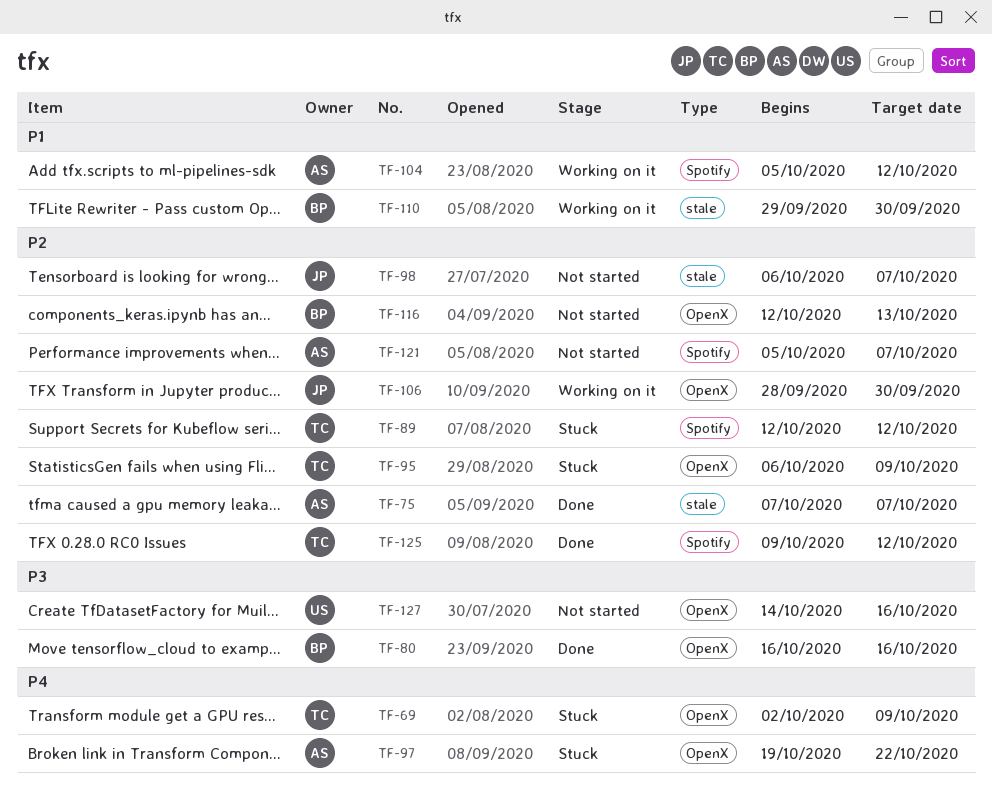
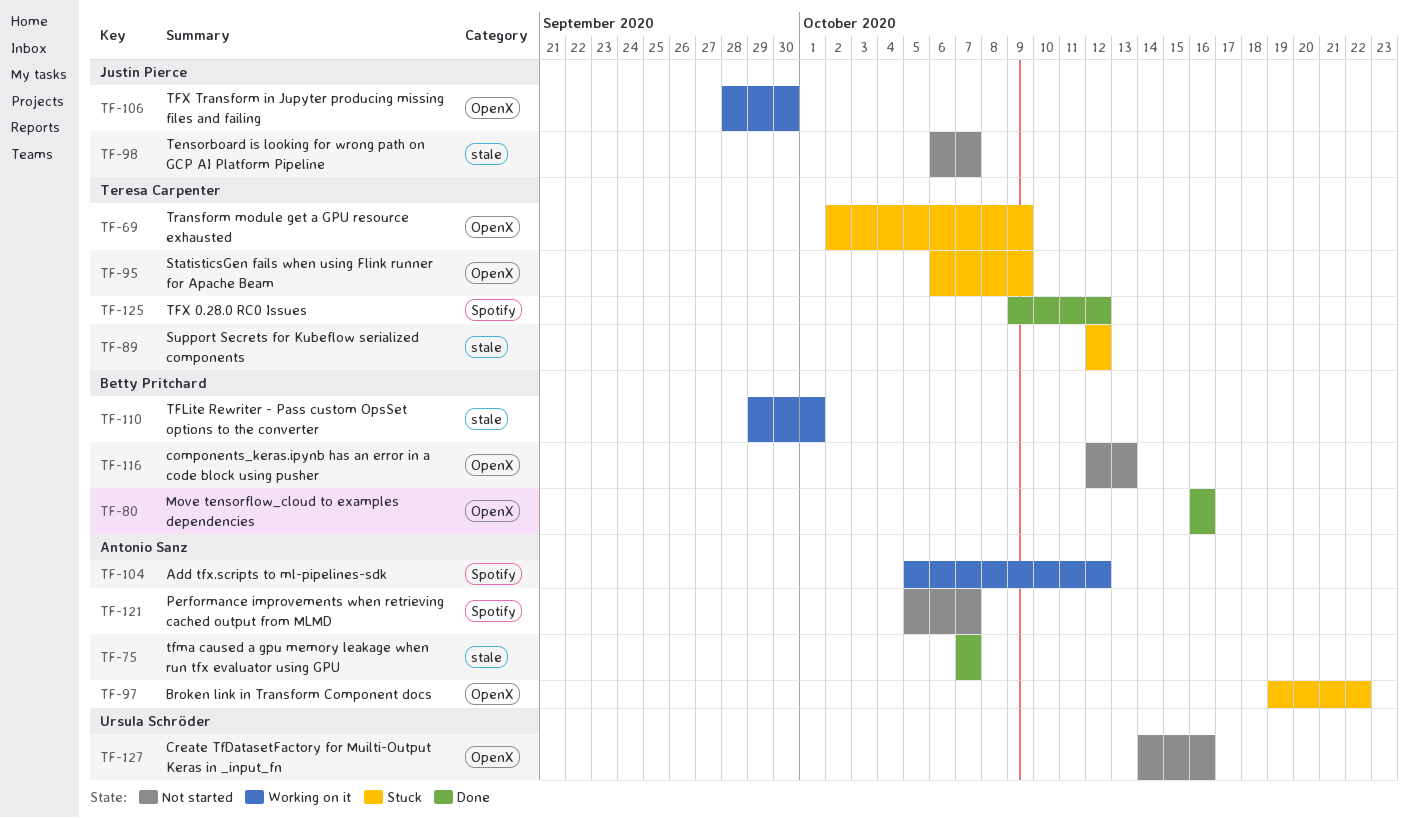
TF-89, label: Spotify -> stale
TF-110, due: Sep 30 -> Oct 1

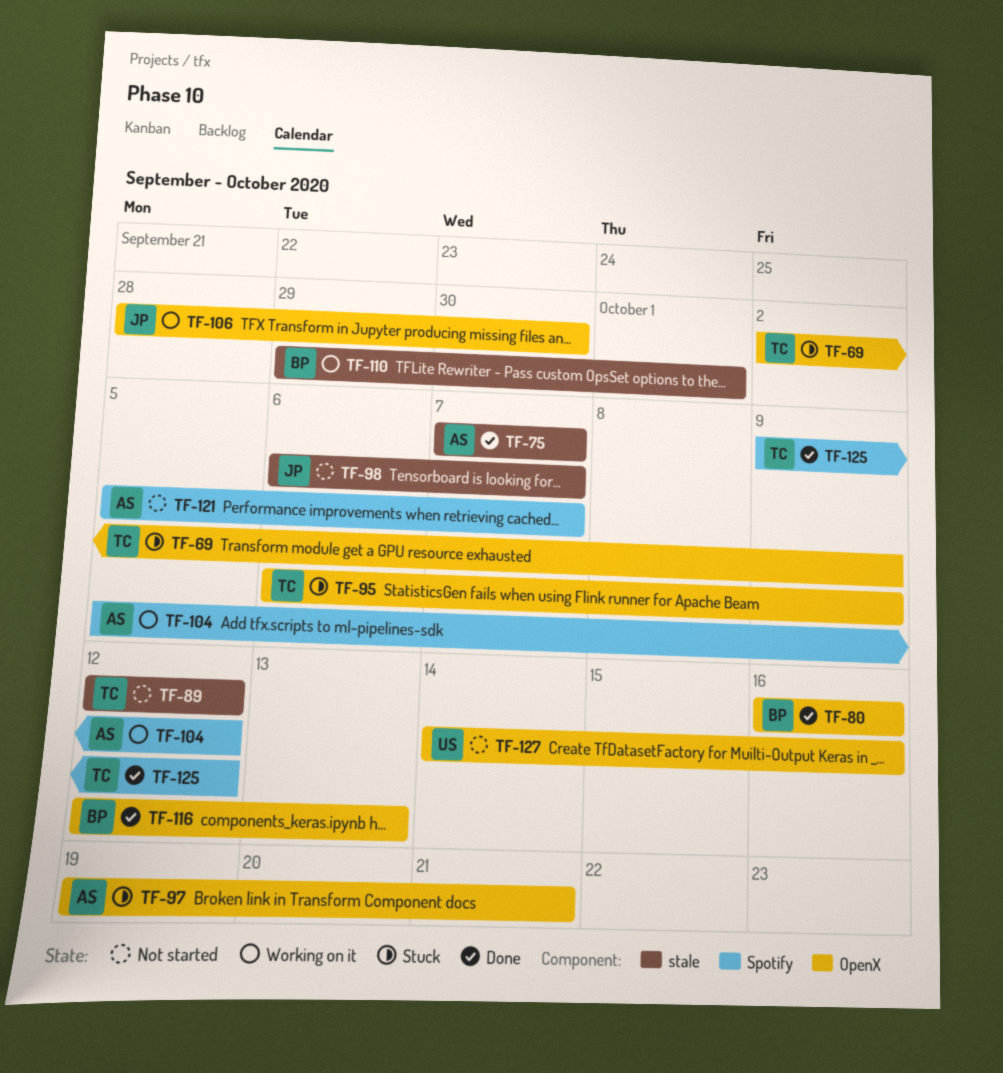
TF-89, status: Stuck -> Not started
TF-97, due: Oct 22 -> Oct 21
TF-116, status: Not started -> Done

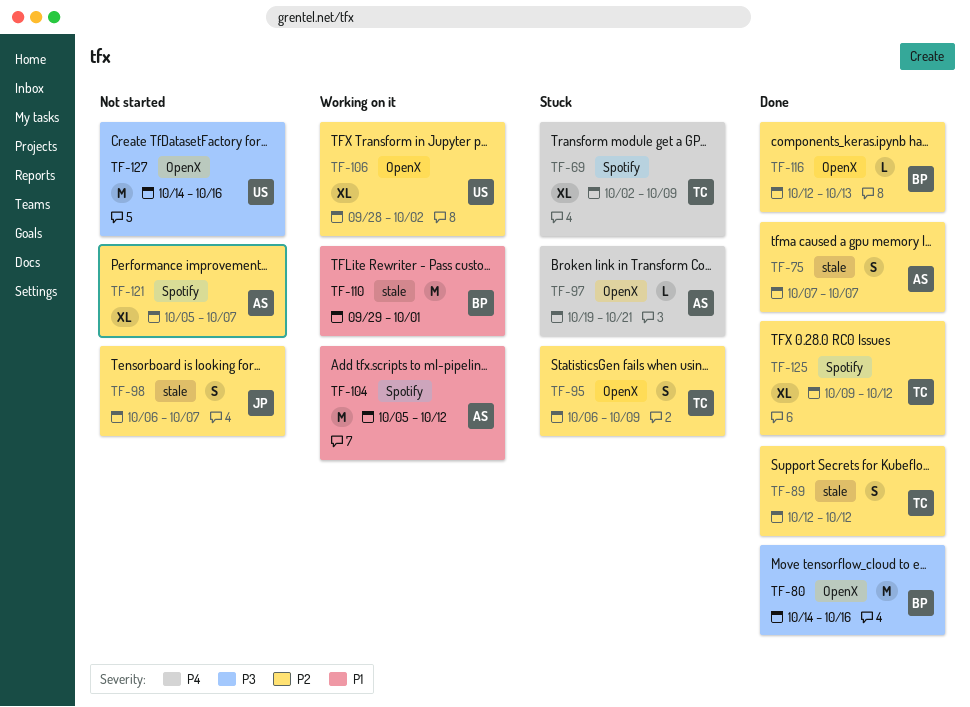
TF-69, label: OpenX -> Spotify
TF-80, start: Oct 16 -> Oct 14
TF-89, status: Not started -> Done
TF-106, owner: JP -> US
TF-106, due: Sep 30 -> Oct 2

